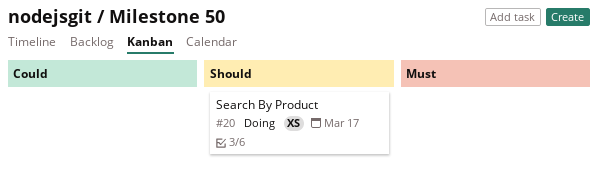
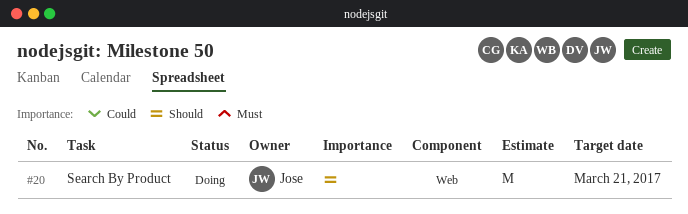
#20, estimate: XS -> M
#20, due: Mar 17 -> Mar 21

